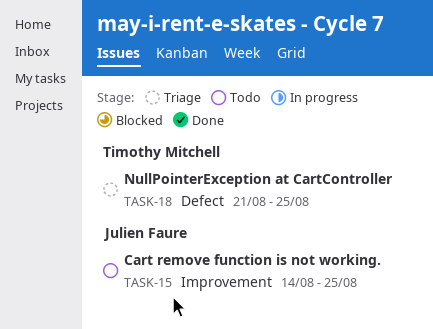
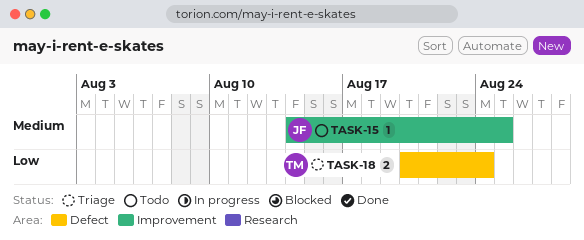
TASK-18, start: Aug 21 -> Aug 20
TASK-18, due: Aug 25 -> Aug 24

